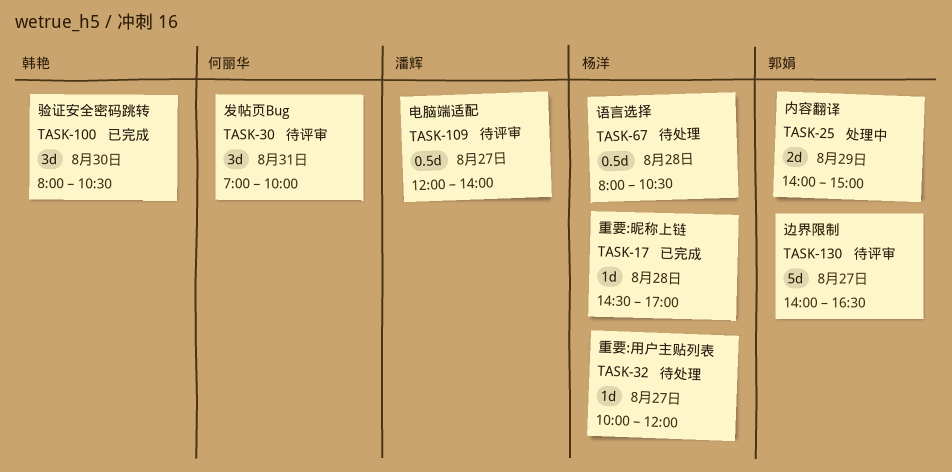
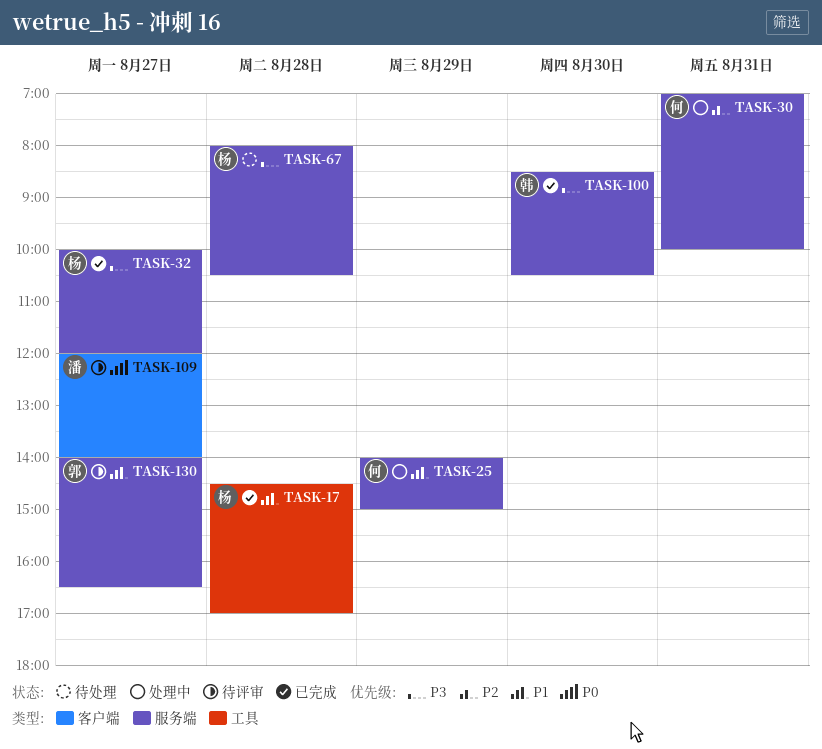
TASK-25, owner: 郭娟 -> 何丽华
TASK-30, status: 待评审 -> 处理中
TASK-32, status: 待处理 -> 已完成
TASK-100, begins: 08:00 -> 08:30

